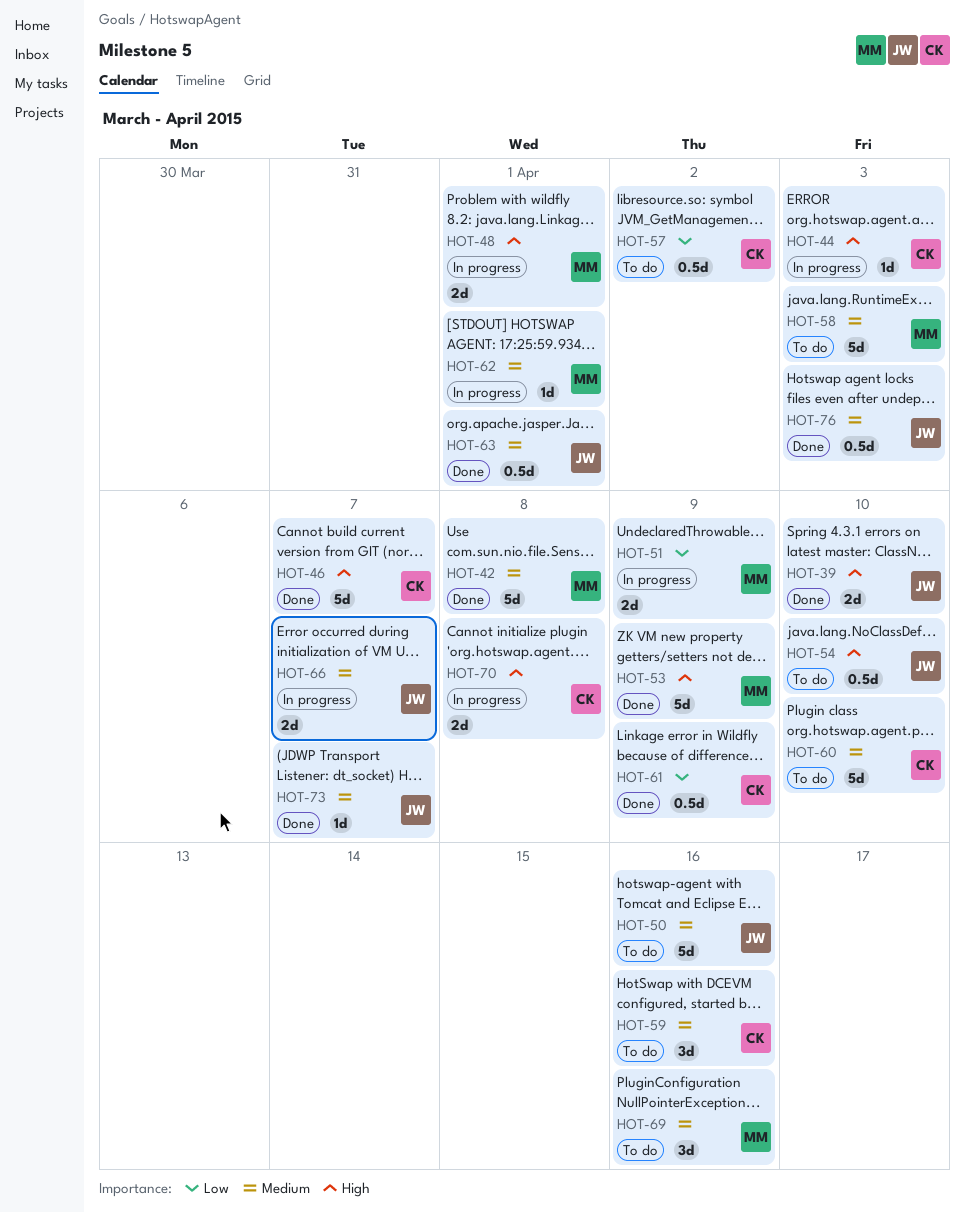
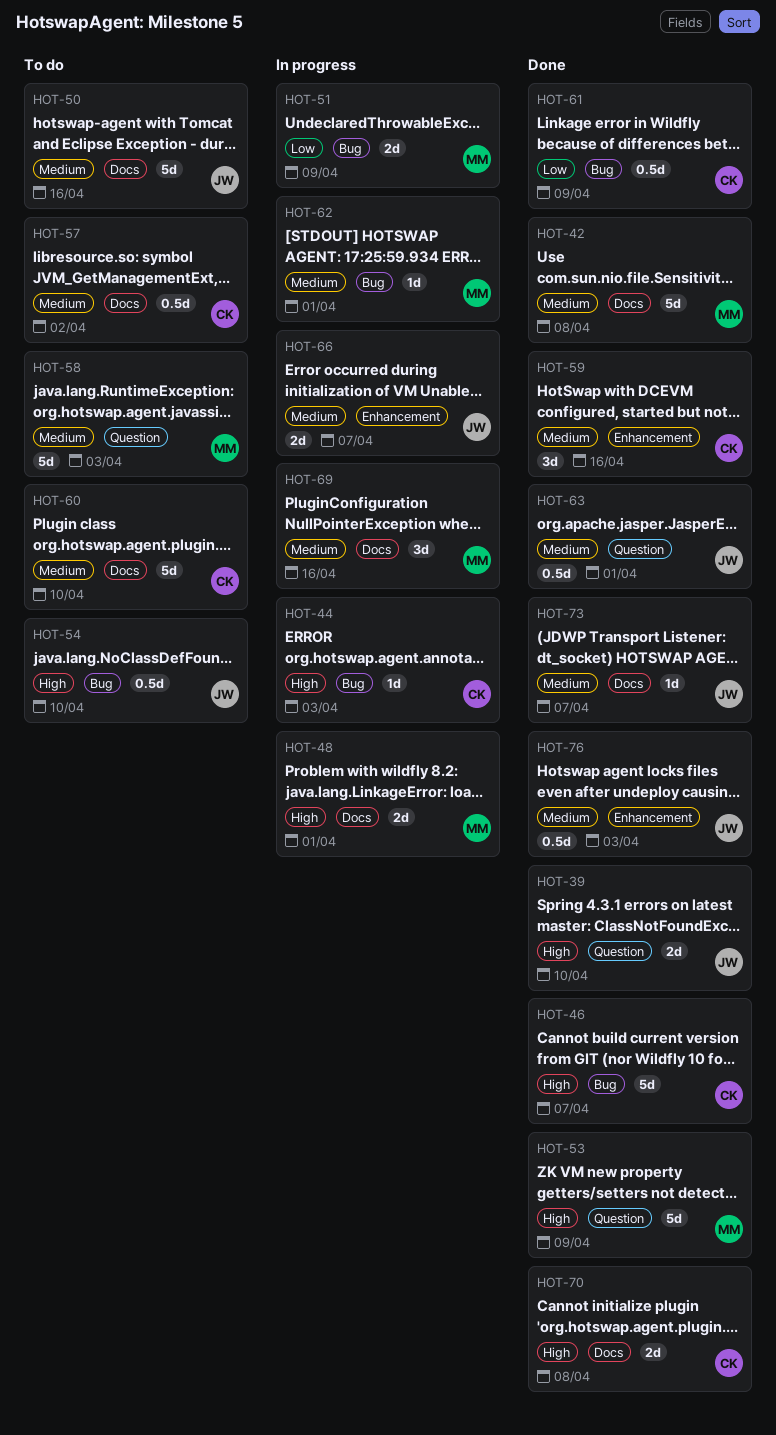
HOT-57, priority: Low -> Medium
HOT-59, status: To do -> Done
HOT-69, status: To do -> In progress
HOT-70, status: In progress -> Done

